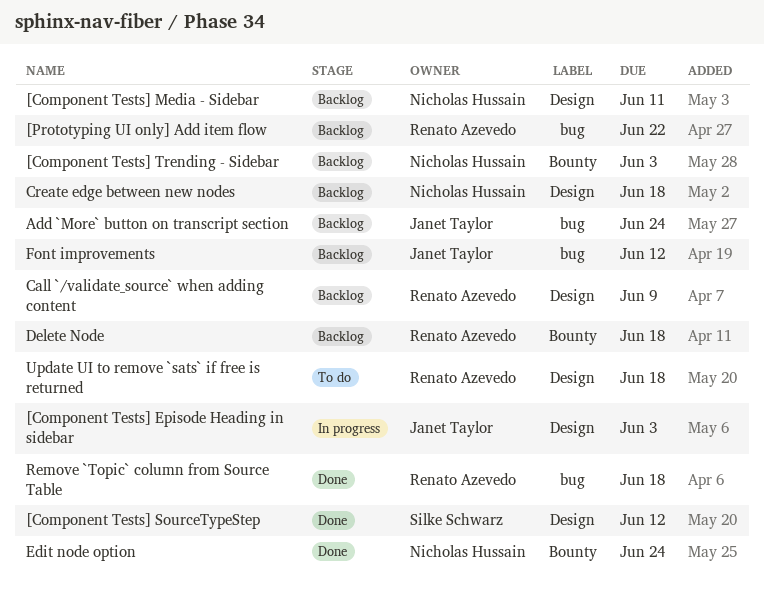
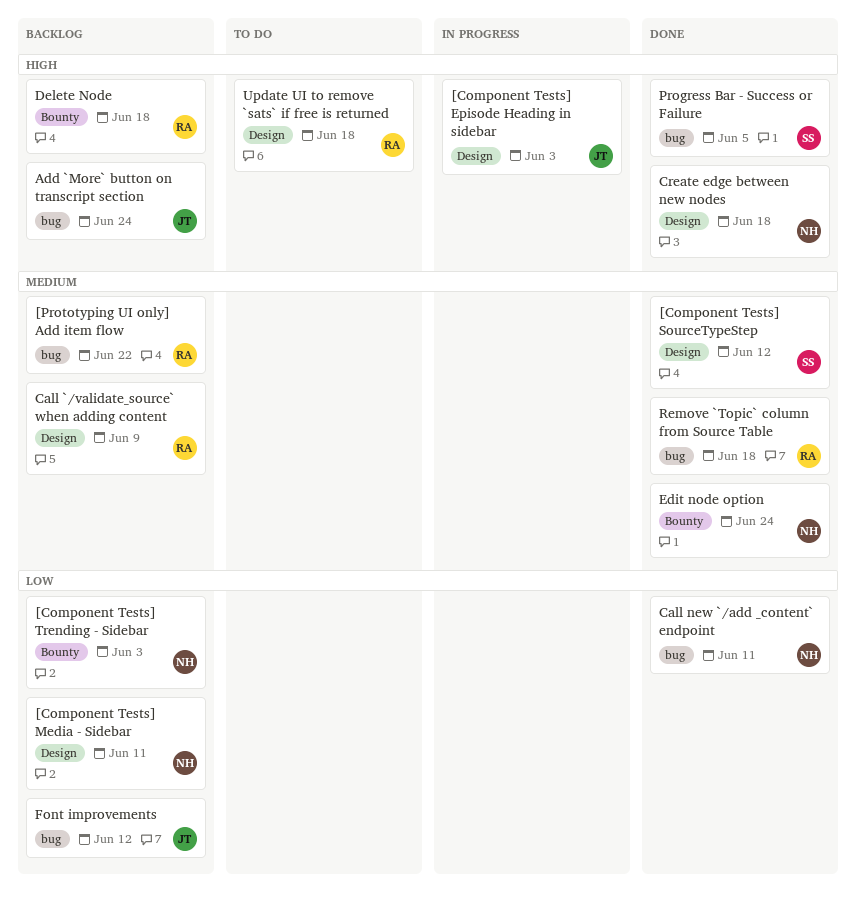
Call new `/add _content` endpoint: none -> present
Create edge between new nodes, status: Backlog -> Done
Progress Bar - Success or Failure: none -> present

